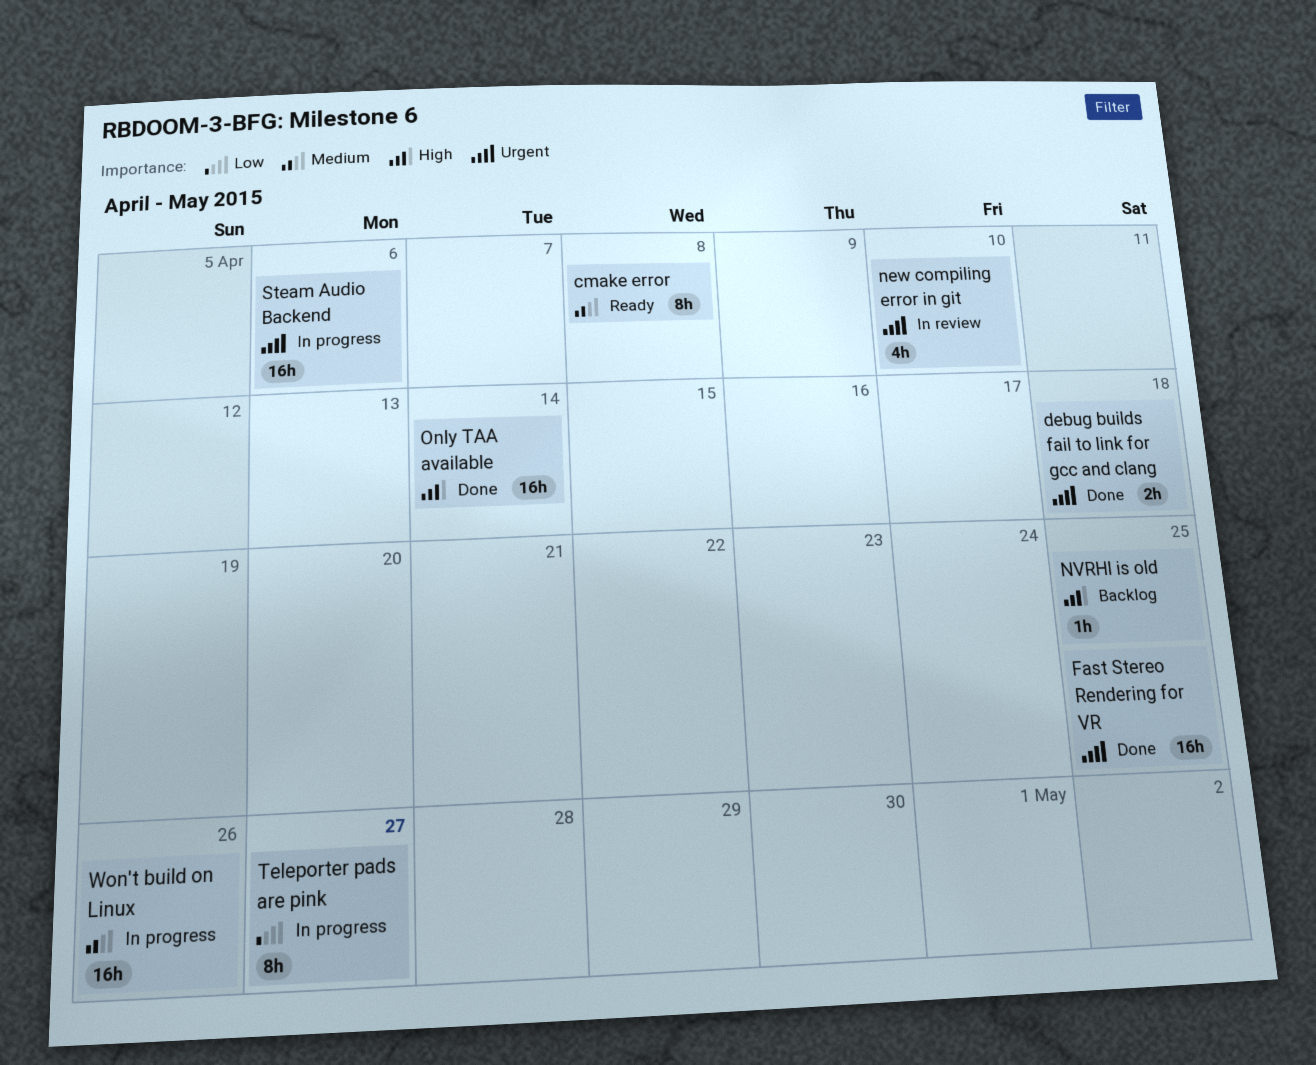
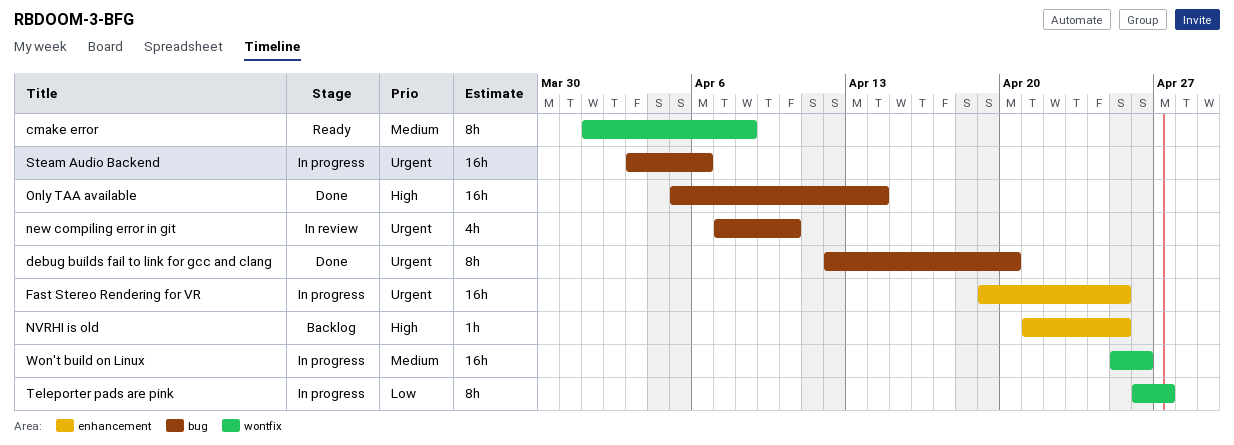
debug builds fail to link for gcc and clang, estimate: 2h -> 8h
debug builds fail to link for gcc and clang, due: Apr 18 -> Apr 20
Fast Stereo Rendering for VR, status: Done -> In progress

